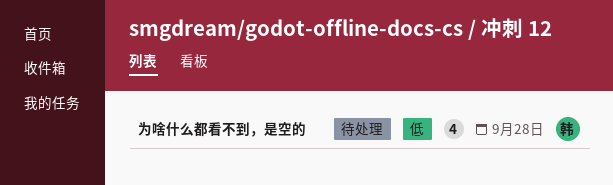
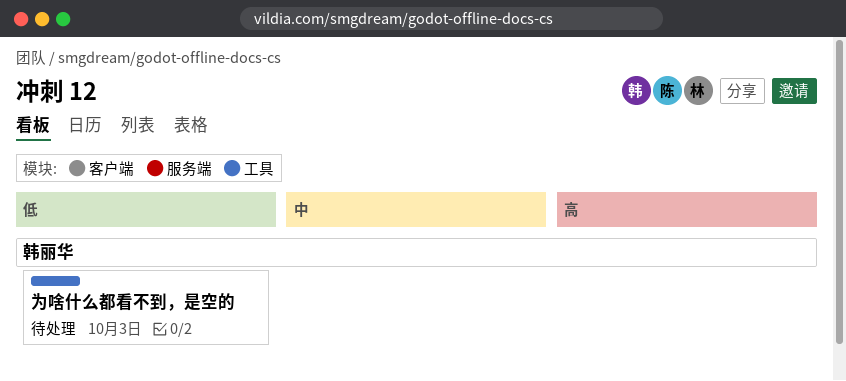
为啥什么都看不到，是空的, due: Sep 28 -> Oct 3

